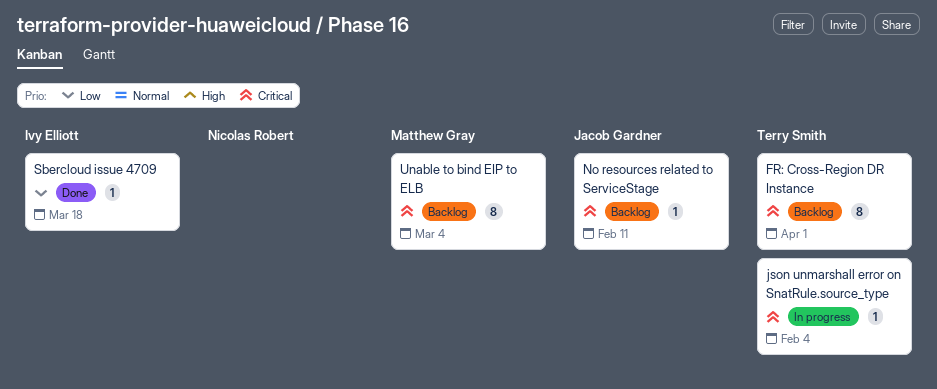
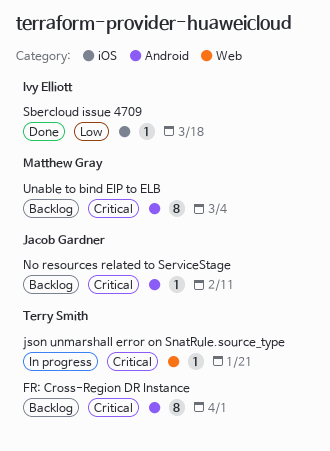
json unmarshall error on SnatRule.source_type, due: Feb 4 -> Jan 21

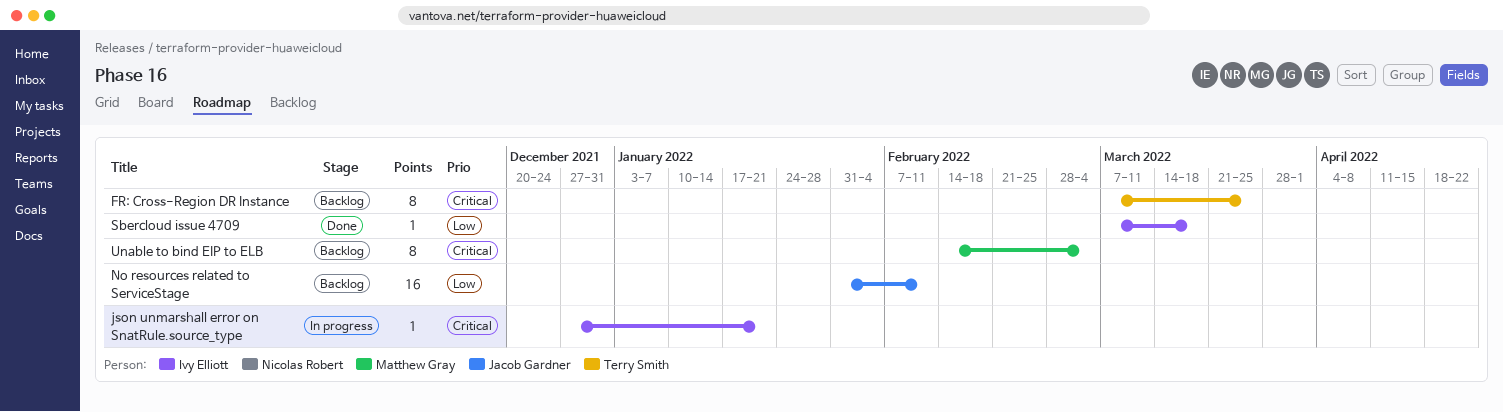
FR: Cross-Region DR Instance, due: Apr 1 -> Mar 25
json unmarshall error on SnatRule.source_type, owner: Terry Smith -> Ivy Elliott
No resources related to ServiceStage, priority: Critical -> Low
No resources related to ServiceStage, estimate: 1 -> 16

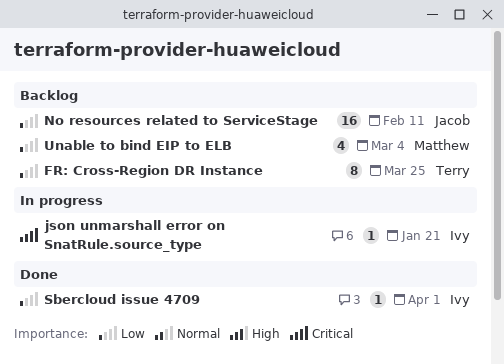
FR: Cross-Region DR Instance, priority: Critical -> Low
Sbercloud issue 4709, due: Mar 18 -> Apr 1
Unable to bind EIP to ELB, priority: Critical -> Low
Unable to bind EIP to ELB, estimate: 8 -> 4

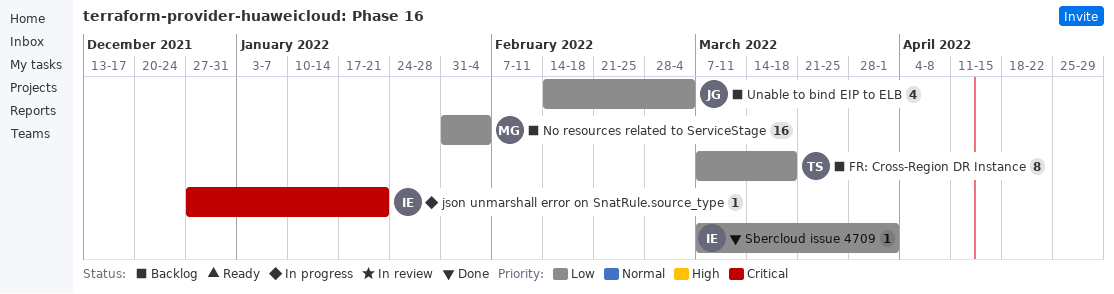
FR: Cross-Region DR Instance, due: Mar 25 -> Mar 18
No resources related to ServiceStage, owner: Jacob -> Matthew
No resources related to ServiceStage, due: Feb 11 -> Feb 4
Unable to bind EIP to ELB, owner: Matthew -> Jacob

